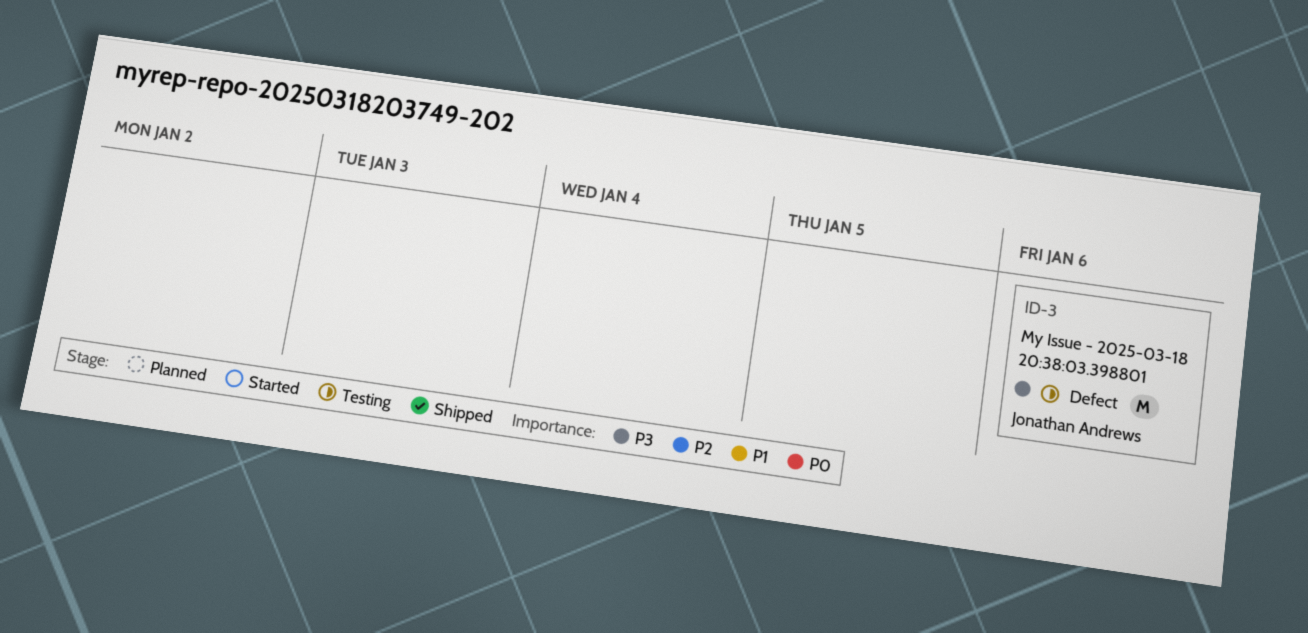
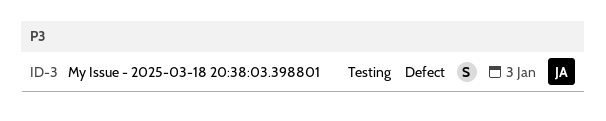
ID-3, estimate: M -> S
ID-3, due: Jan 6 -> Jan 3

